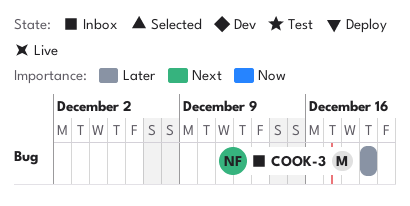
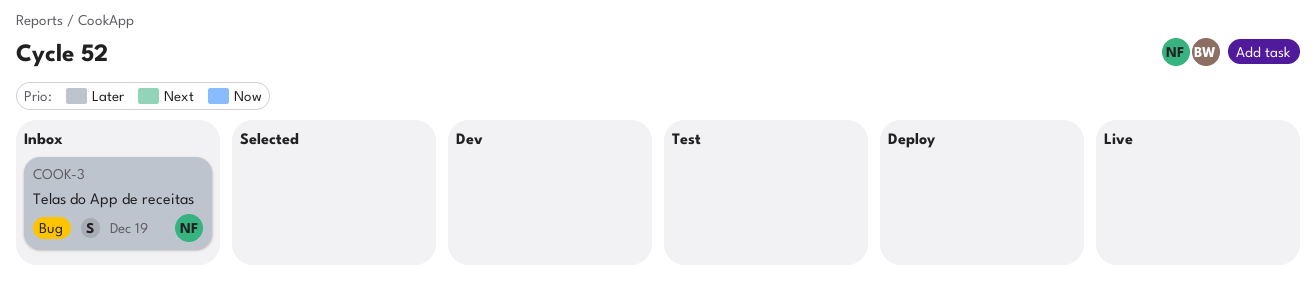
COOK-3, estimate: M -> S

